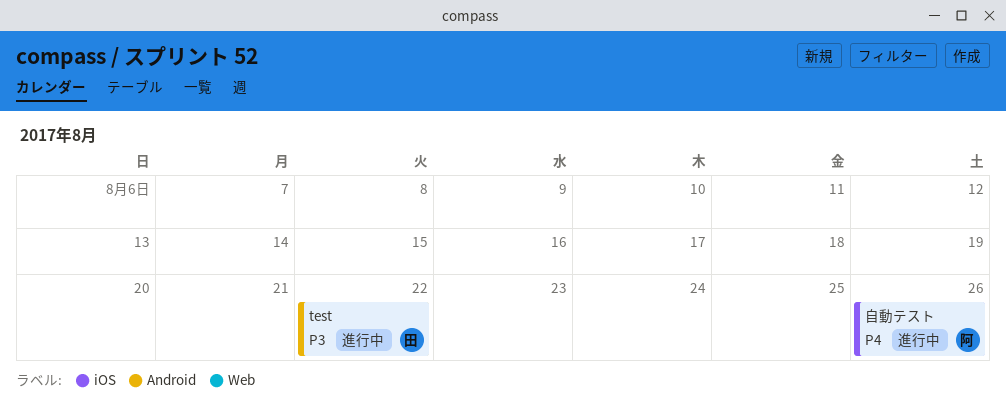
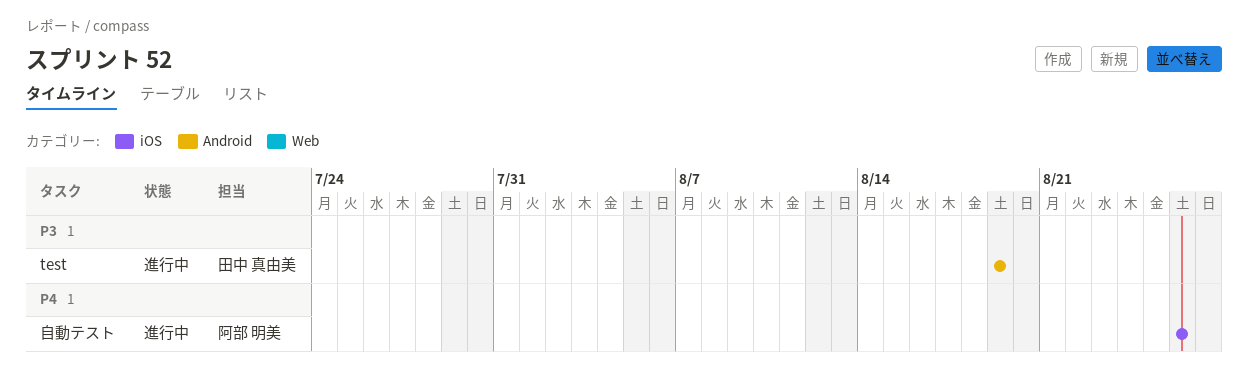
test, due: Aug 22 -> Aug 19

